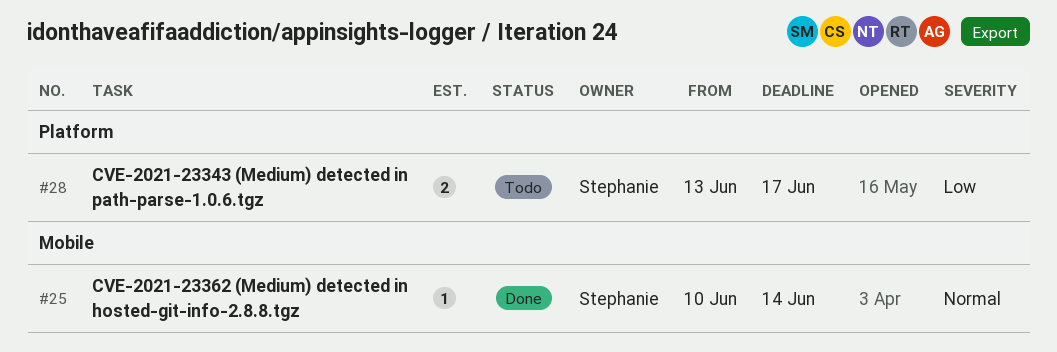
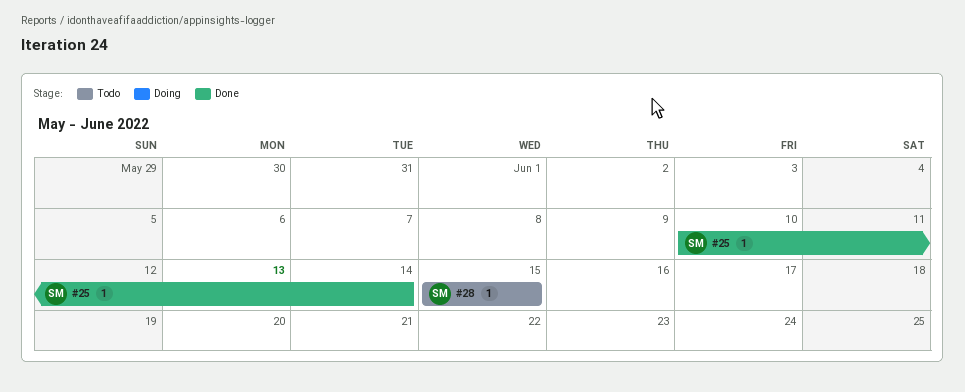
#28, estimate: 2 -> 1
#28, start: Jun 13 -> Jun 15
#28, due: Jun 17 -> Jun 15

